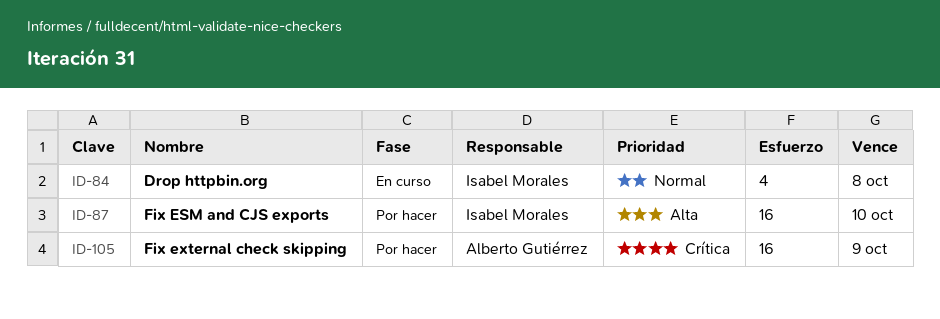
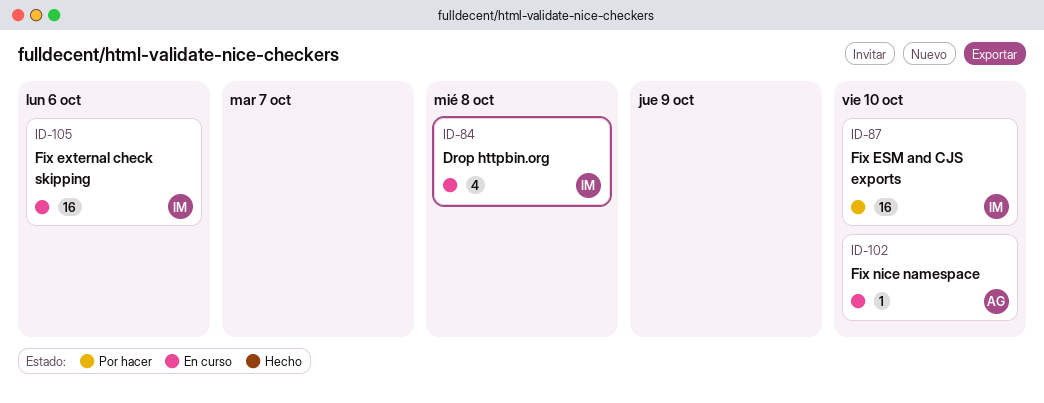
ID-102: none -> present
ID-105, status: Por hacer -> En curso
ID-105, owner: Alberto Gutiérrez -> Isabel Morales
ID-105, due: Oct 9 -> Oct 6

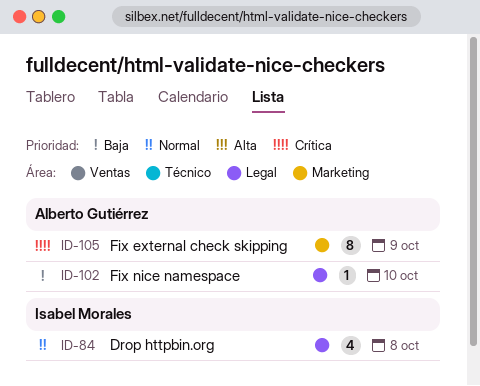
ID-87: present -> none
ID-105, owner: Isabel Morales -> Alberto Gutiérrez
ID-105, estimate: 16 -> 8
ID-105, due: Oct 6 -> Oct 9

